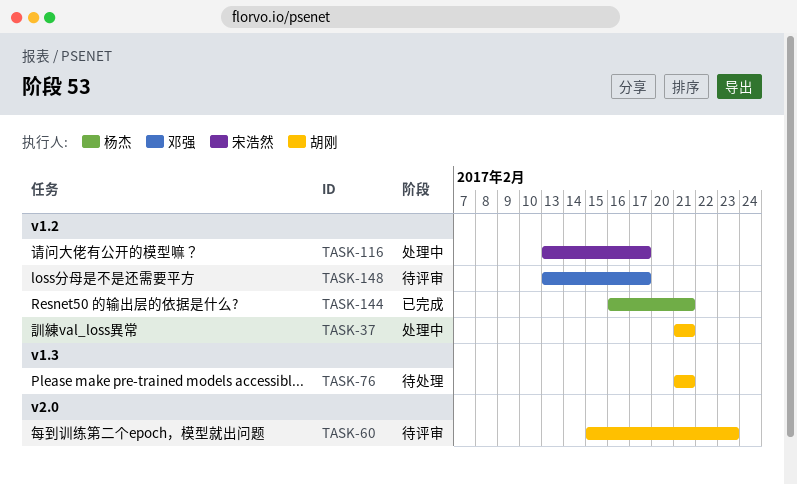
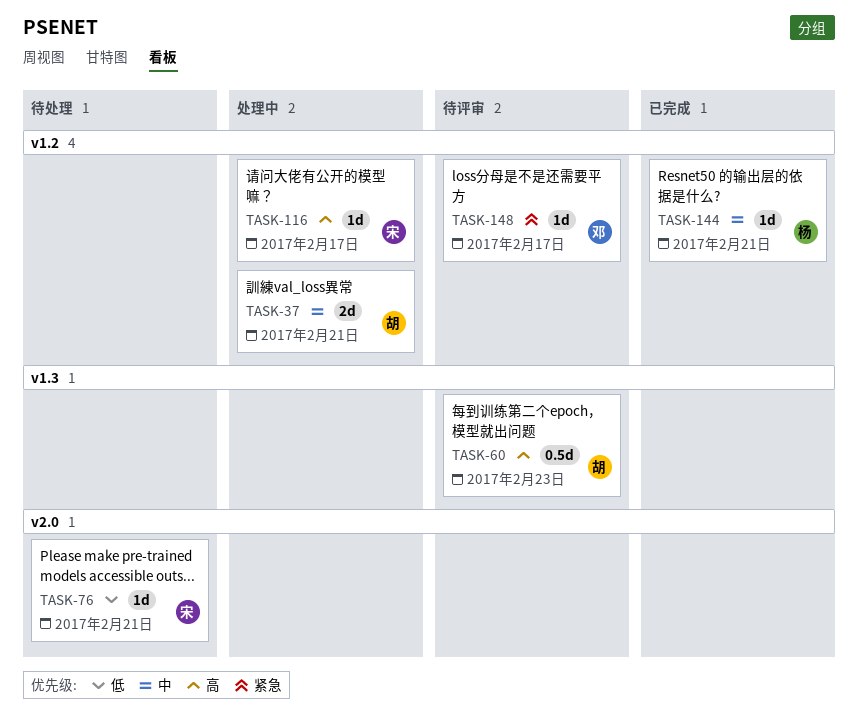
TASK-60, label: v2.0 -> v1.3
TASK-76, owner: 胡刚 -> 宋浩然
TASK-76, label: v1.3 -> v2.0

